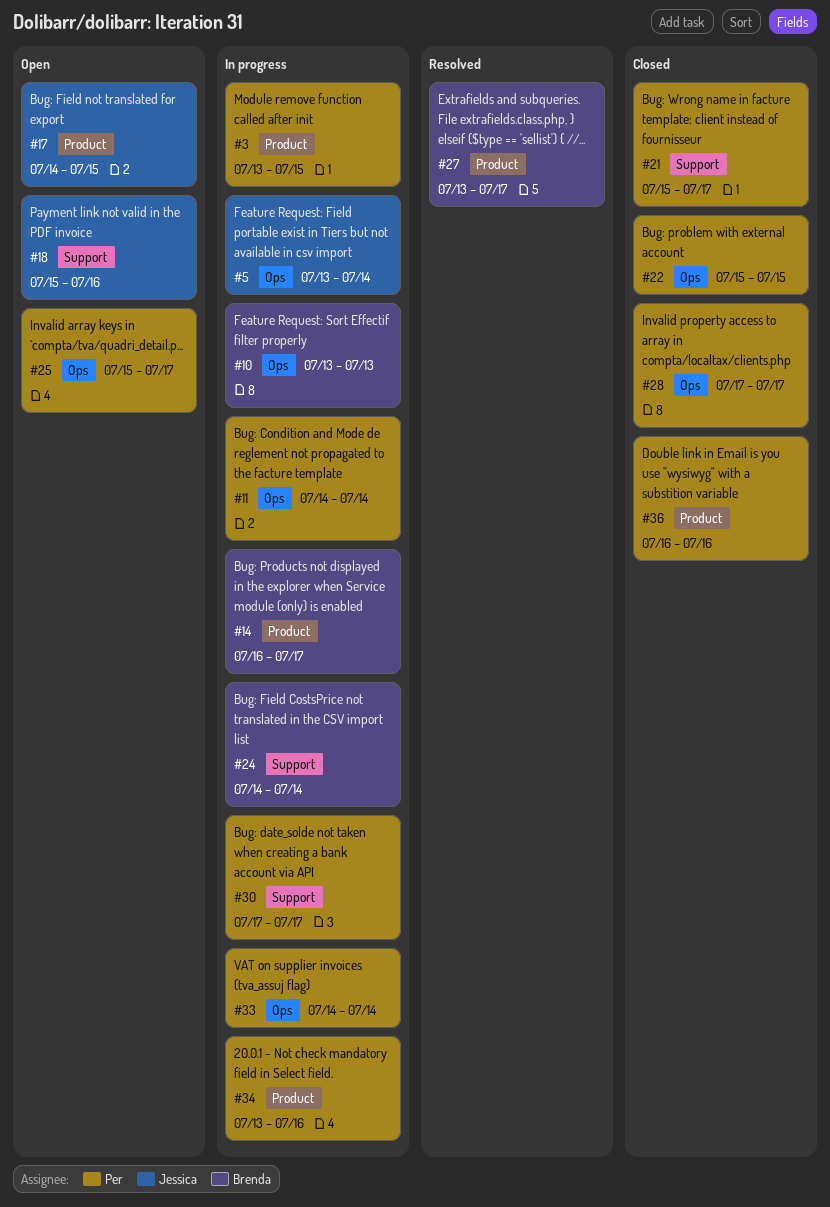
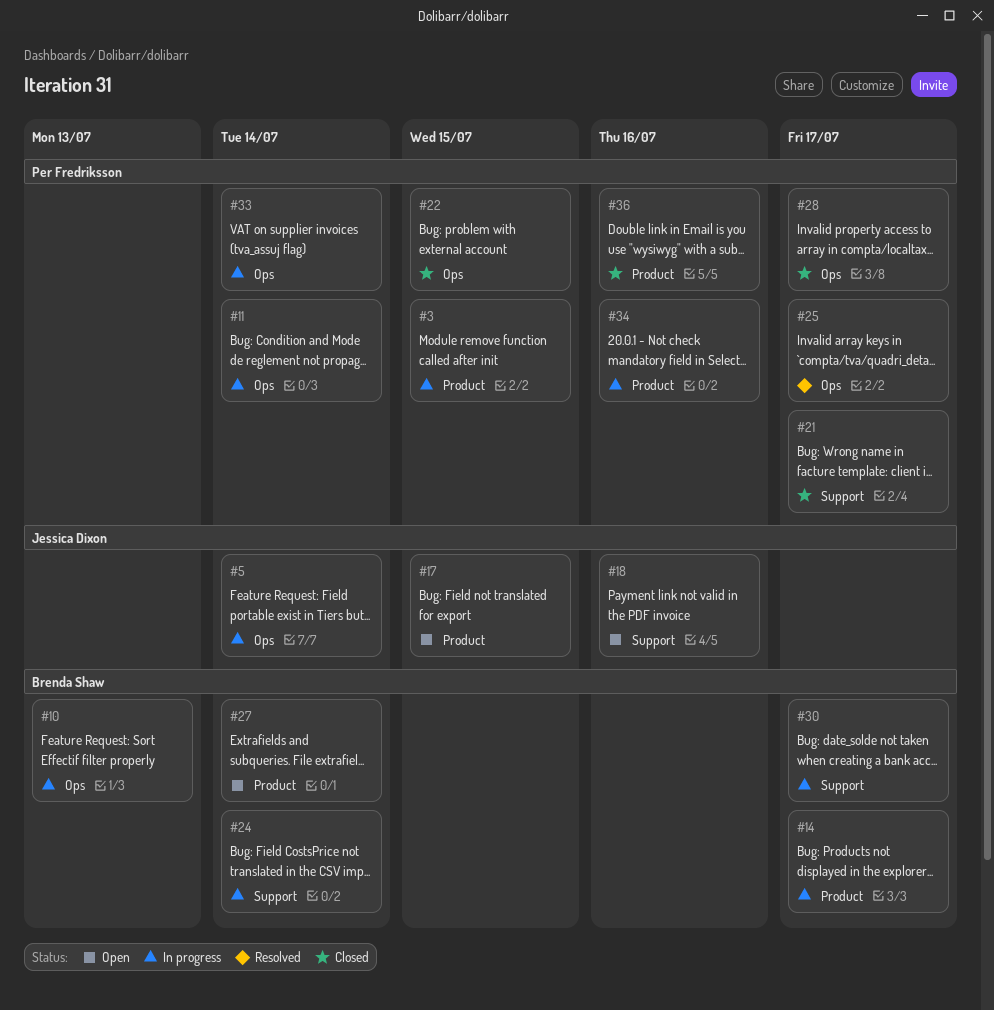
#25, status: Open -> Resolved
#27, status: Resolved -> Open
#27, due: Jul 17 -> Jul 14
#30, owner: Per Fredriksson -> Brenda Shaw

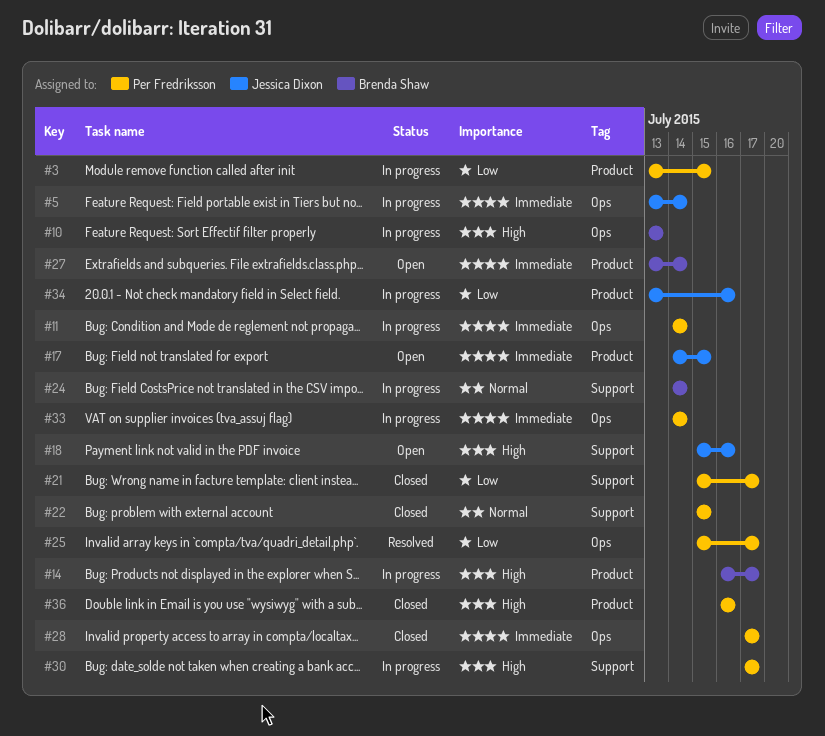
#22, label: Ops -> Support
#30, owner: Brenda Shaw -> Per Fredriksson
#34, owner: Per Fredriksson -> Jessica Dixon

